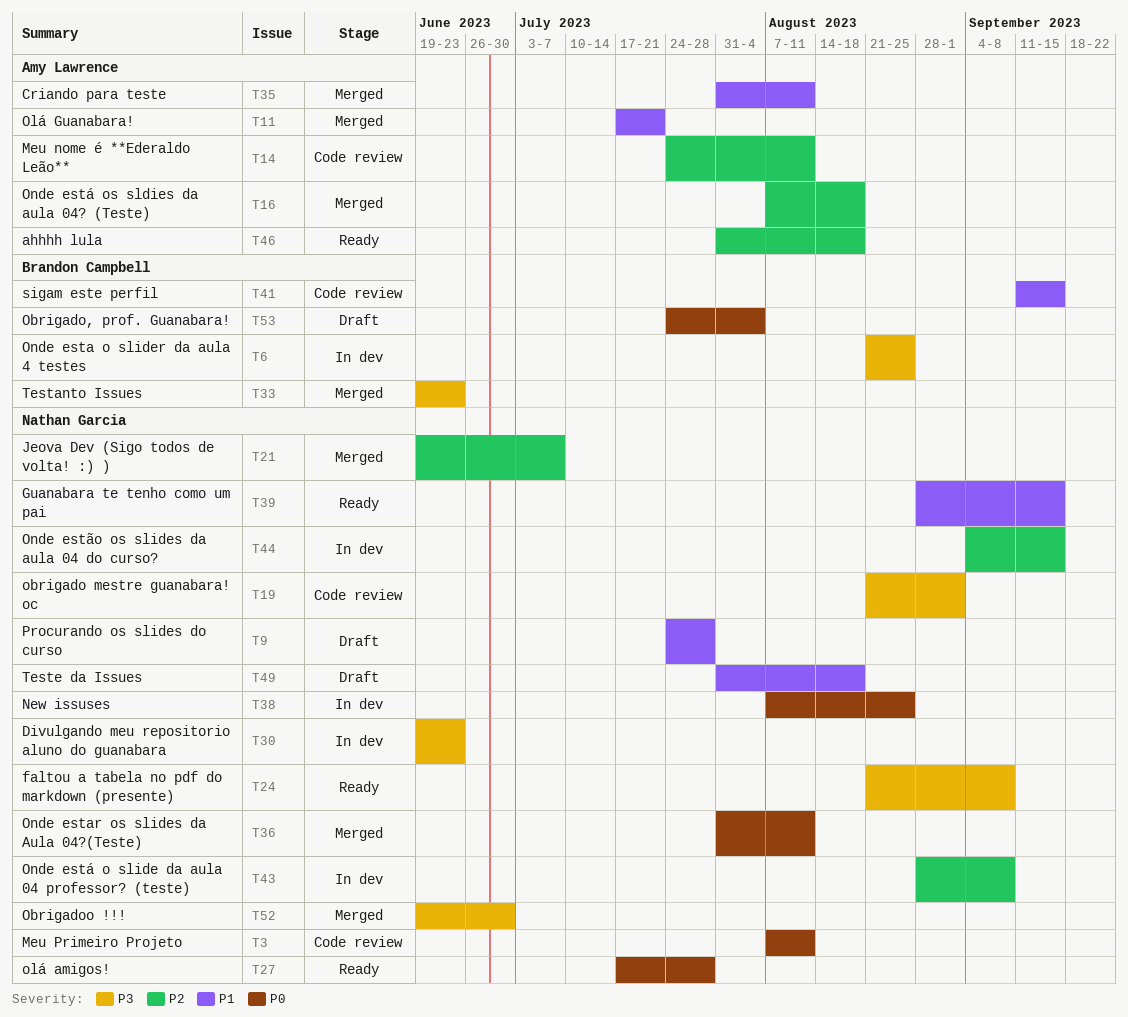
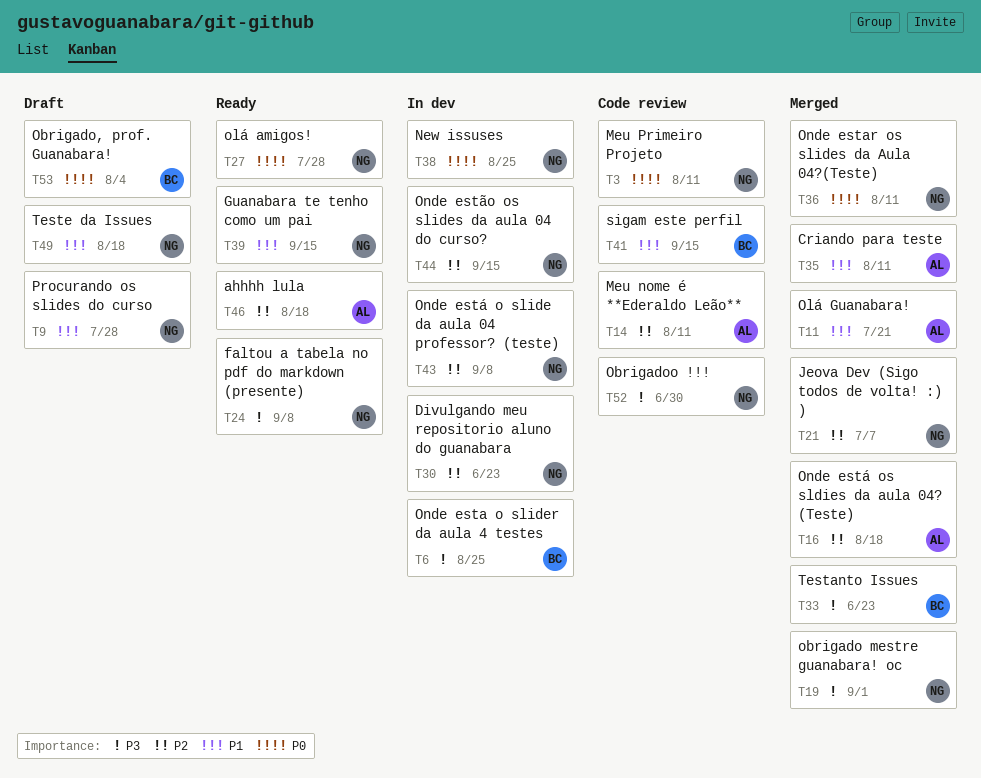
T19, status: Code review -> Merged
T30, priority: P3 -> P2
T52, status: Merged -> Code review

